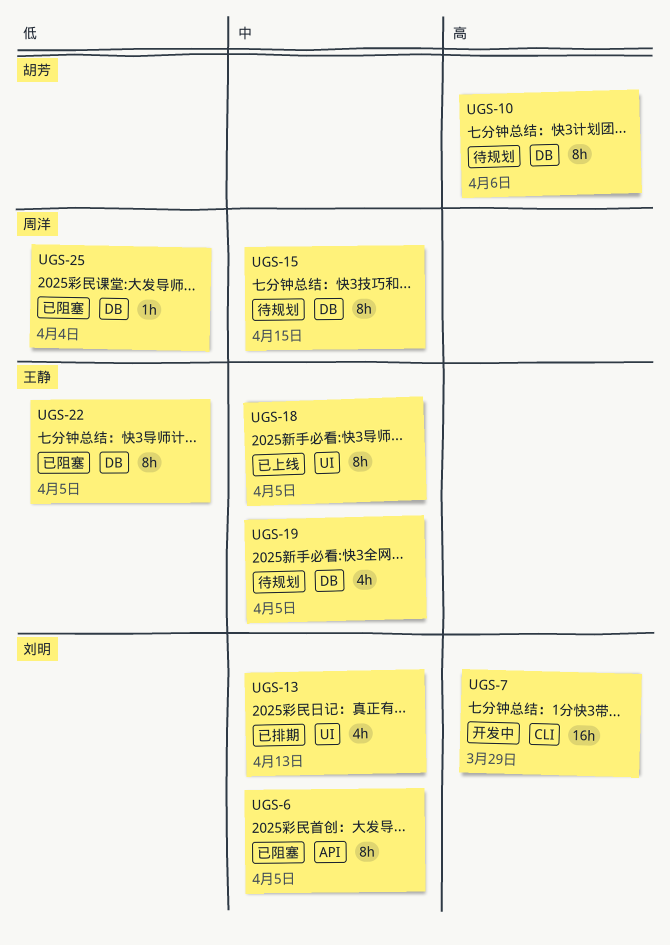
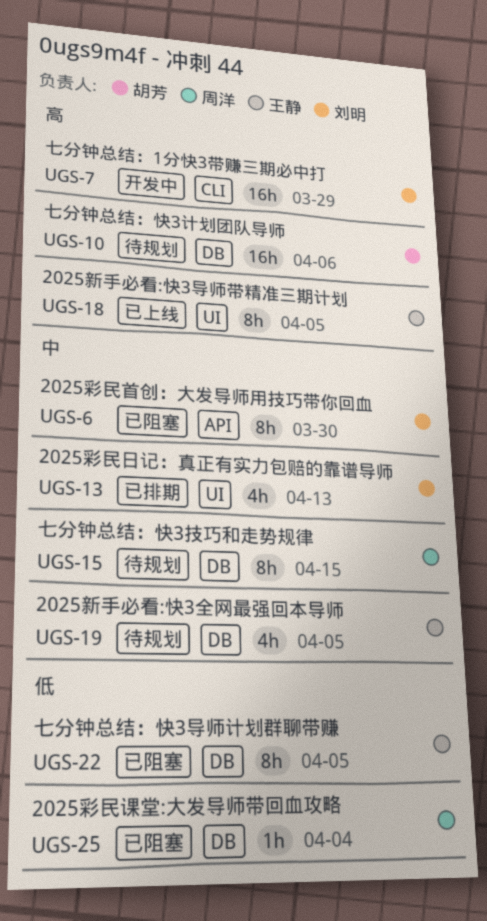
UGS-6, due: Apr 5 -> Mar 30
UGS-10, estimate: 8h -> 16h
UGS-18, priority: 中 -> 高

